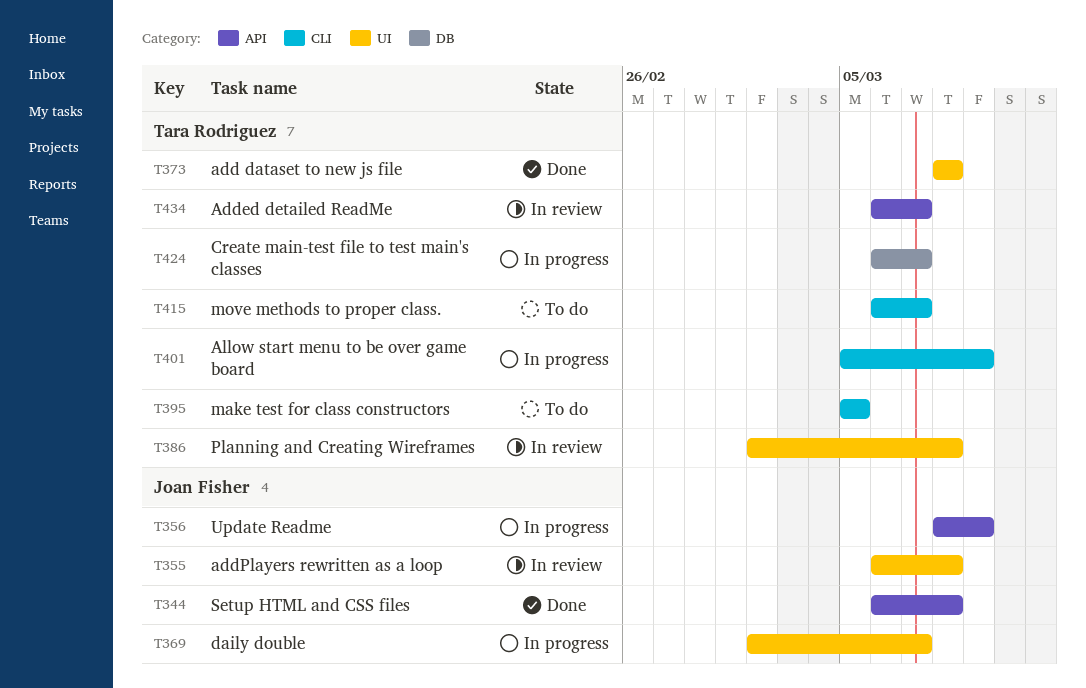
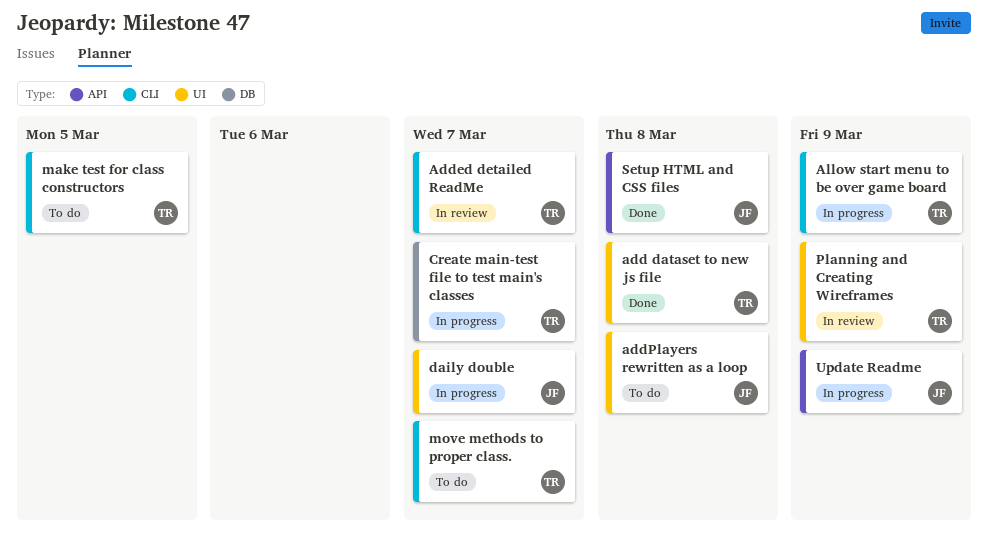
Added detailed ReadMe, label: API -> CLI
addPlayers rewritten as a loop, status: In review -> To do
Planning and Creating Wireframes, due: Mar 8 -> Mar 9

